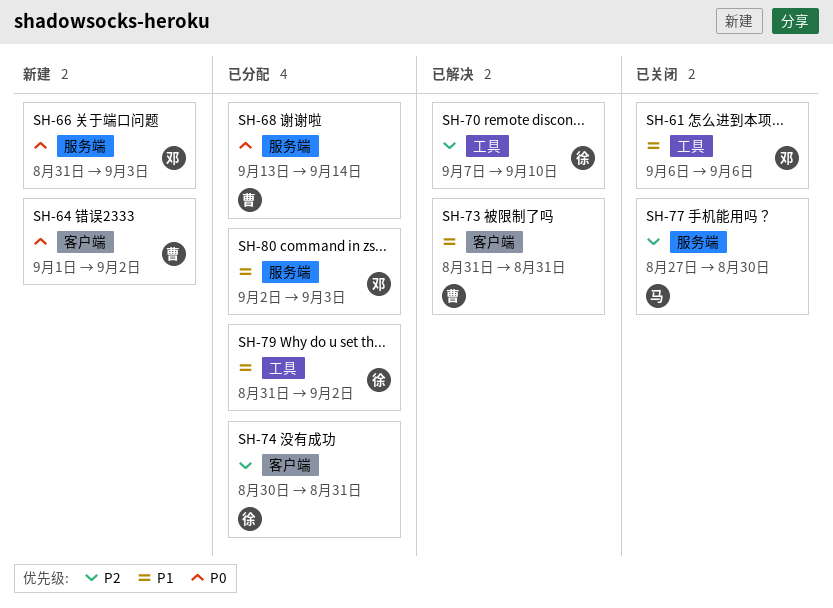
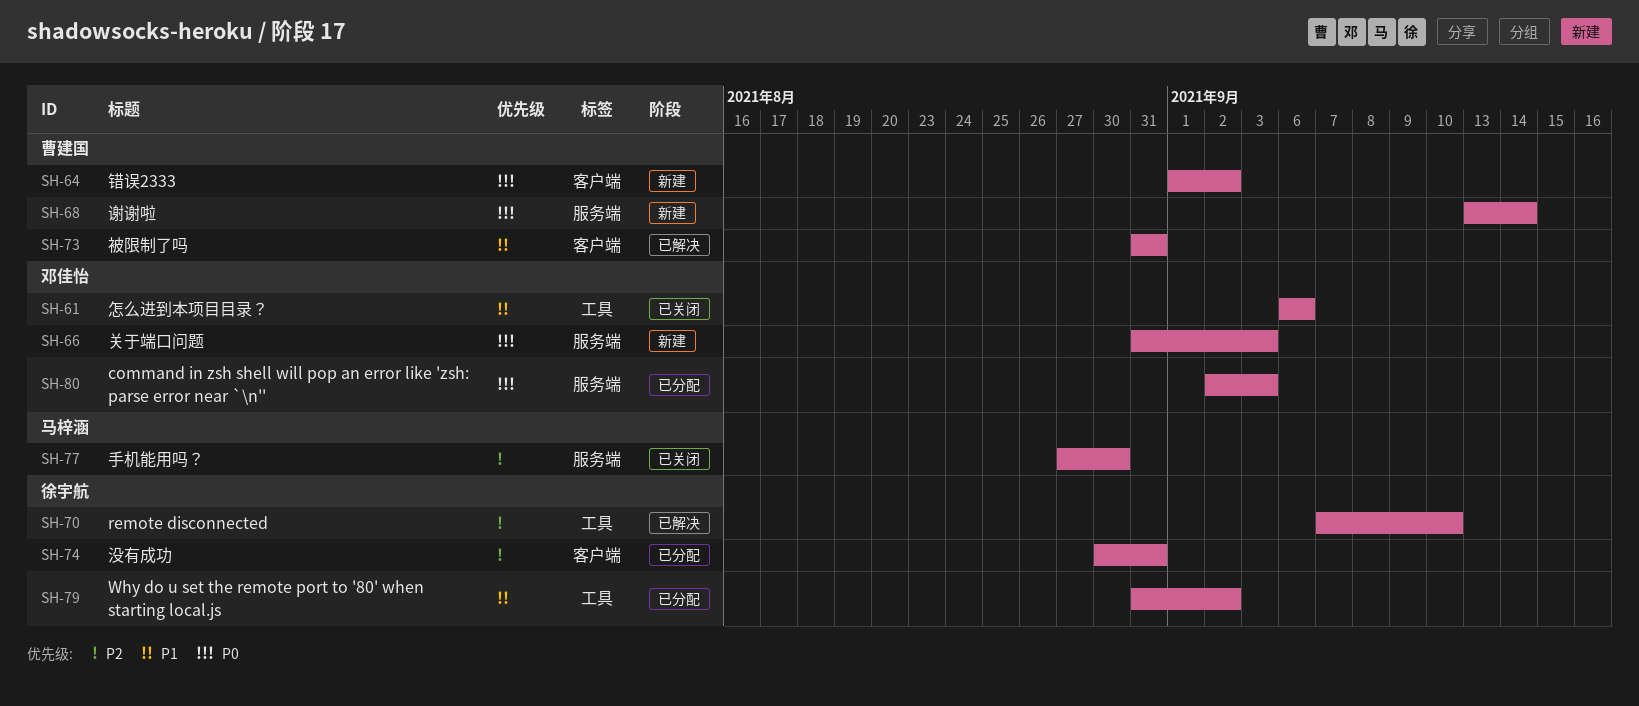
SH-68, status: 已分配 -> 新建
SH-80, priority: P1 -> P0

